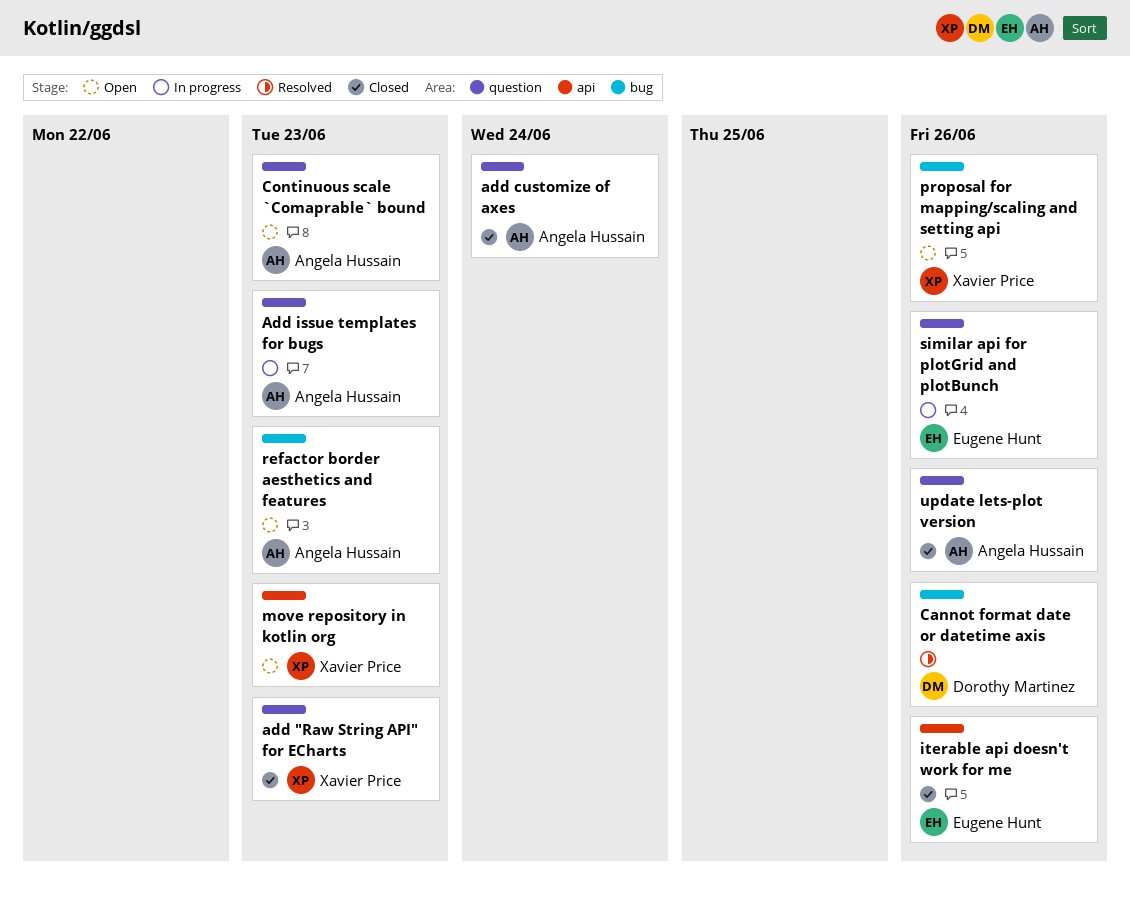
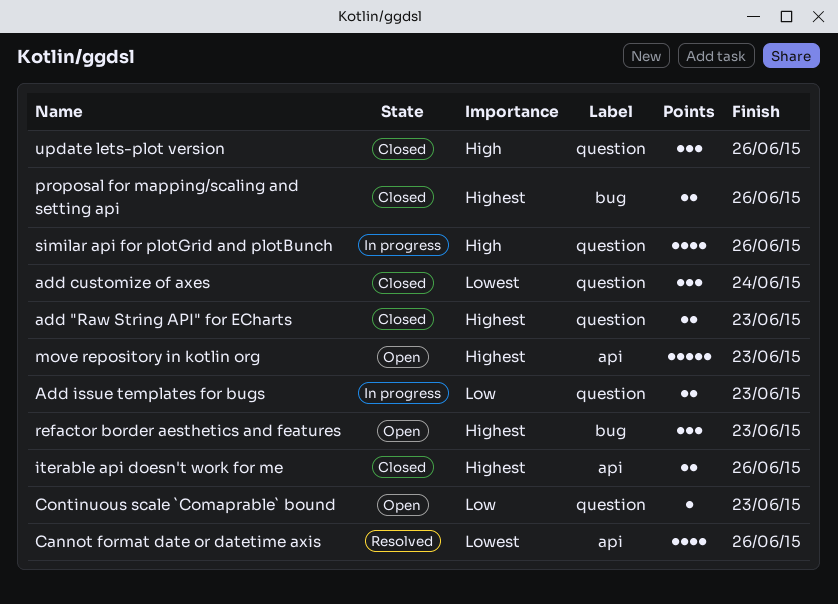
Cannot format date or datetime axis, label: bug -> api
proposal for mapping/scaling and setting api, status: Open -> Closed

